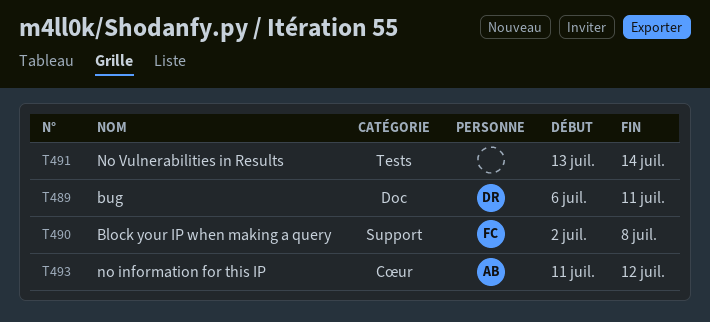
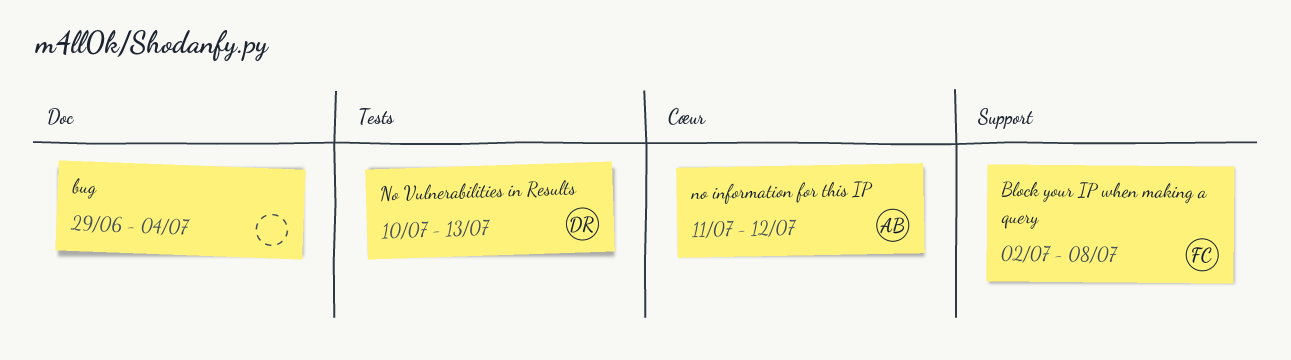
bug, owner: DR -> none
bug, start: Jul 6 -> Jun 29
bug, due: Jul 11 -> Jul 4
No Vulnerabilities in Results, owner: none -> DR
No Vulnerabilities in Results, start: Jul 13 -> Jul 10
No Vulnerabilities in Results, due: Jul 14 -> Jul 13

